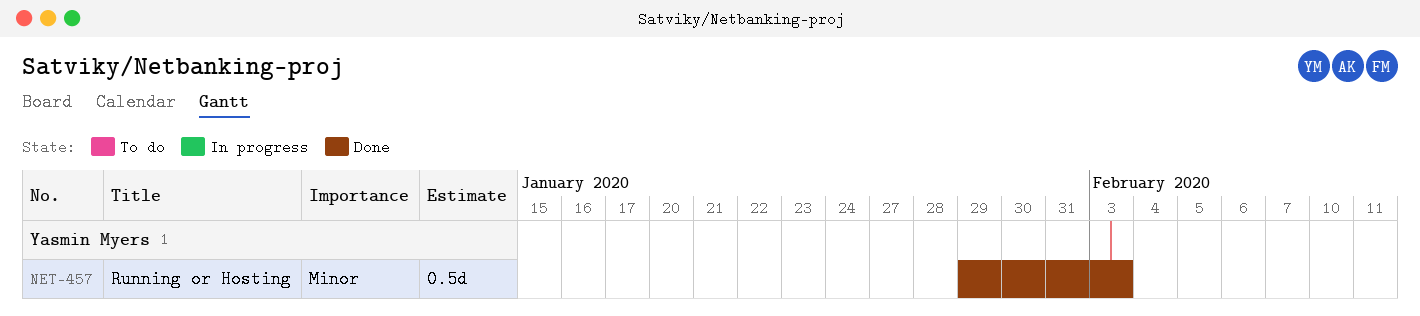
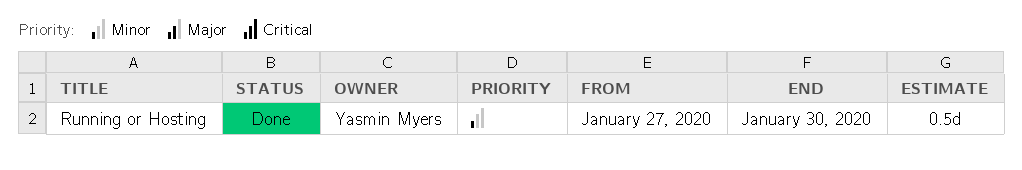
Running or Hosting, start: Jan 29 -> Jan 27
Running or Hosting, due: Feb 3 -> Jan 30

